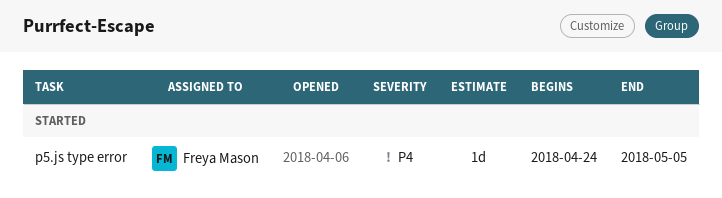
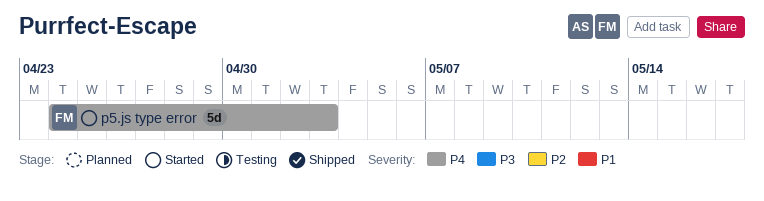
p5.js type error, estimate: 1d -> 5d
p5.js type error, due: May 5 -> May 3

